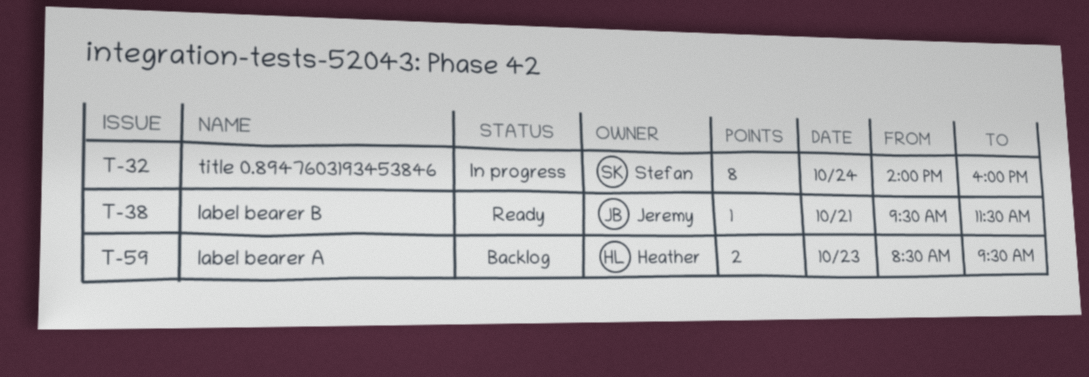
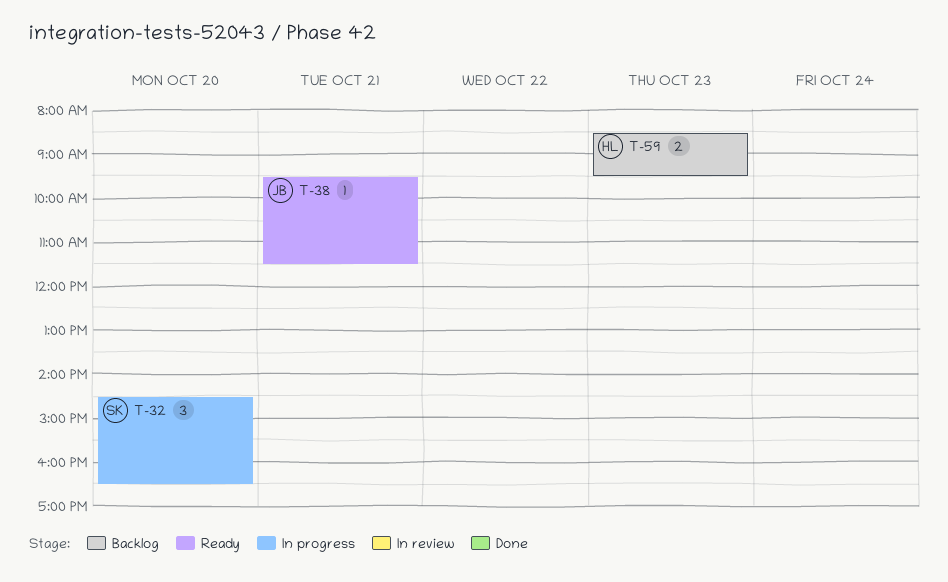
T-32, estimate: 8 -> 3
T-32, day: Oct 24 -> Oct 20
T-32, begins: 14:00 -> 14:30
T-32, ends: 16:00 -> 16:30

